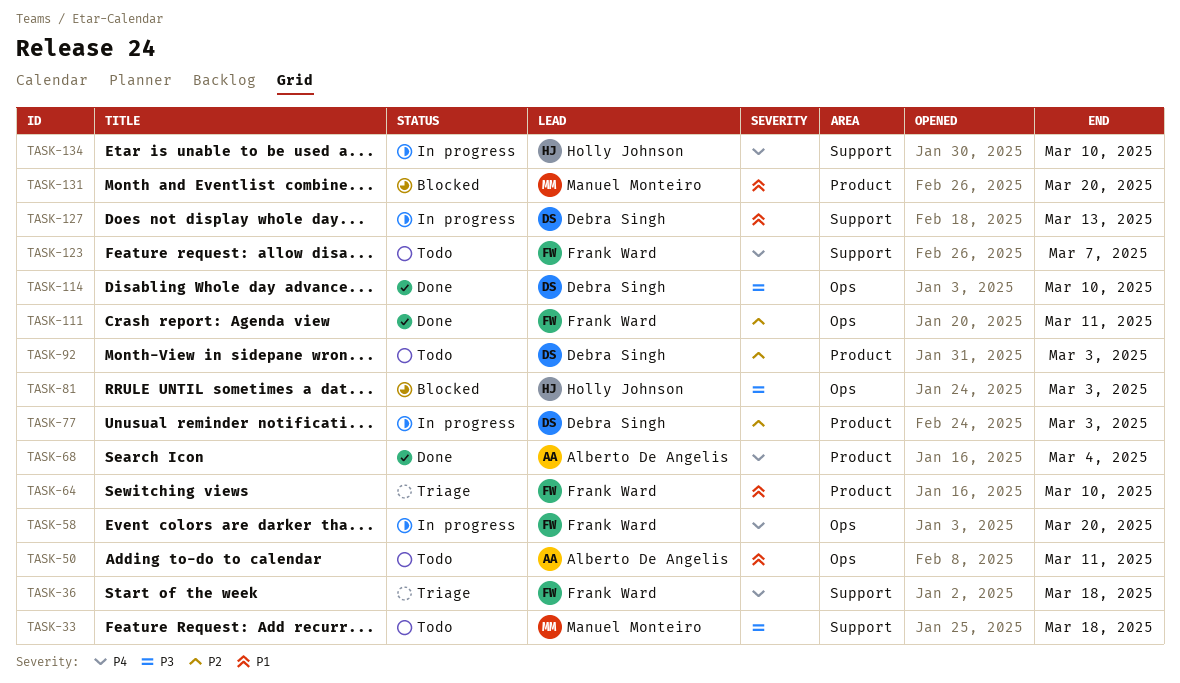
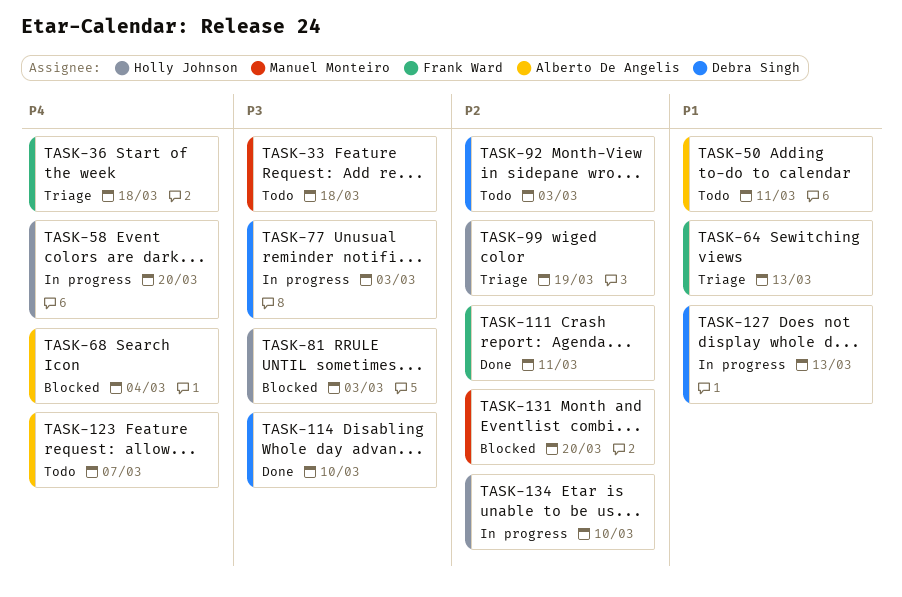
TASK-58, owner: Frank Ward -> Holly Johnson
TASK-64, due: Mar 10 -> Mar 13
TASK-68, status: Done -> Blocked
TASK-77, priority: P2 -> P3
TASK-99: none -> present
TASK-123, owner: Frank Ward -> Alberto De Angelis
TASK-131, priority: P1 -> P2
TASK-134, priority: P4 -> P2

